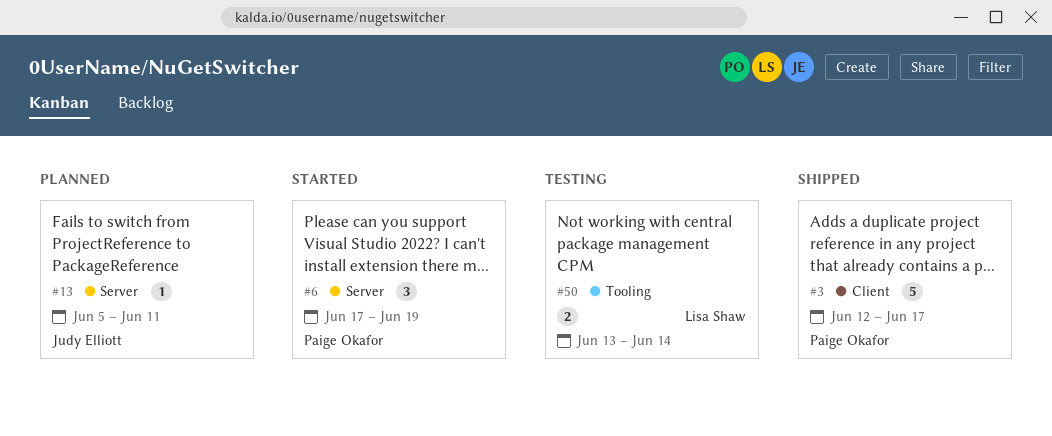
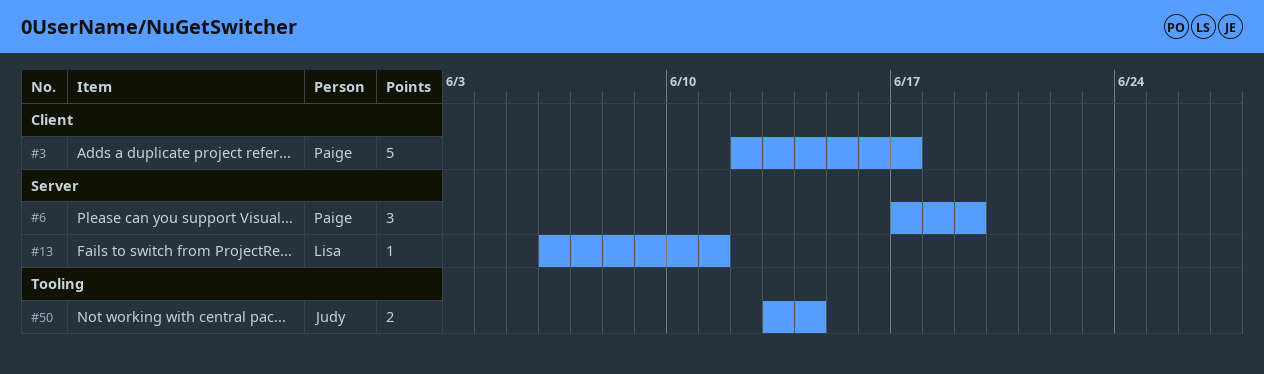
#13, owner: Judy Elliott -> Lisa Shaw
#13, start: Jun 5 -> Jun 6
#50, owner: Lisa Shaw -> Judy Elliott

